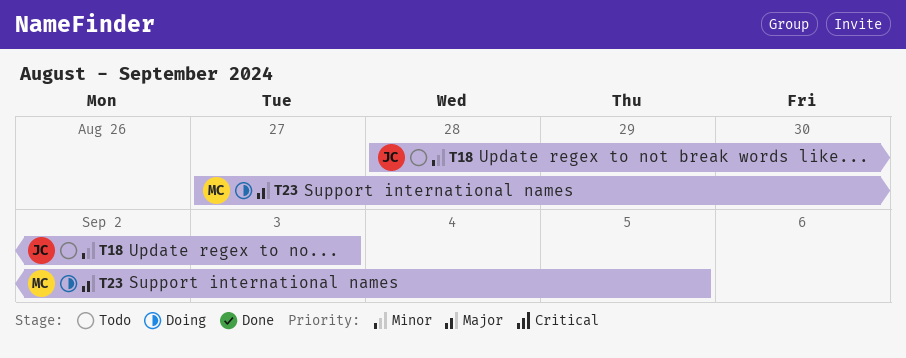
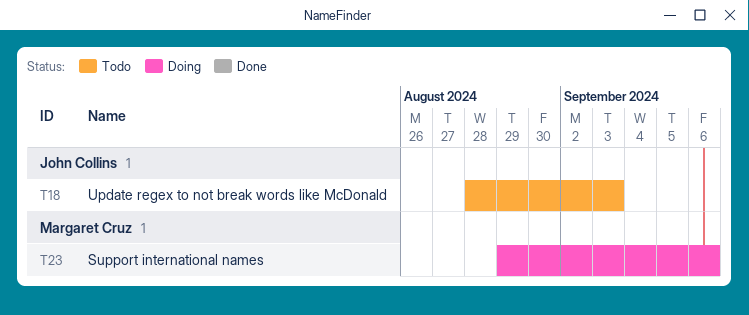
T23, start: Aug 27 -> Aug 29
T23, due: Sep 5 -> Sep 6

